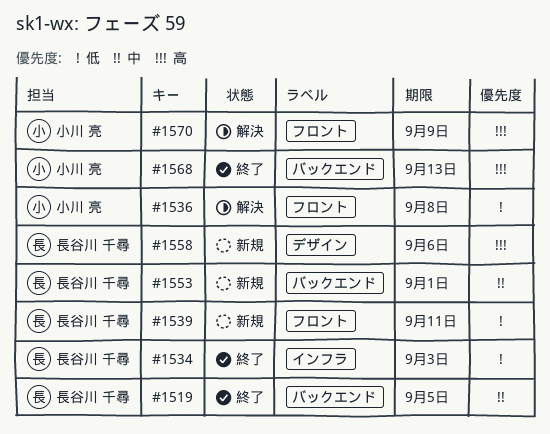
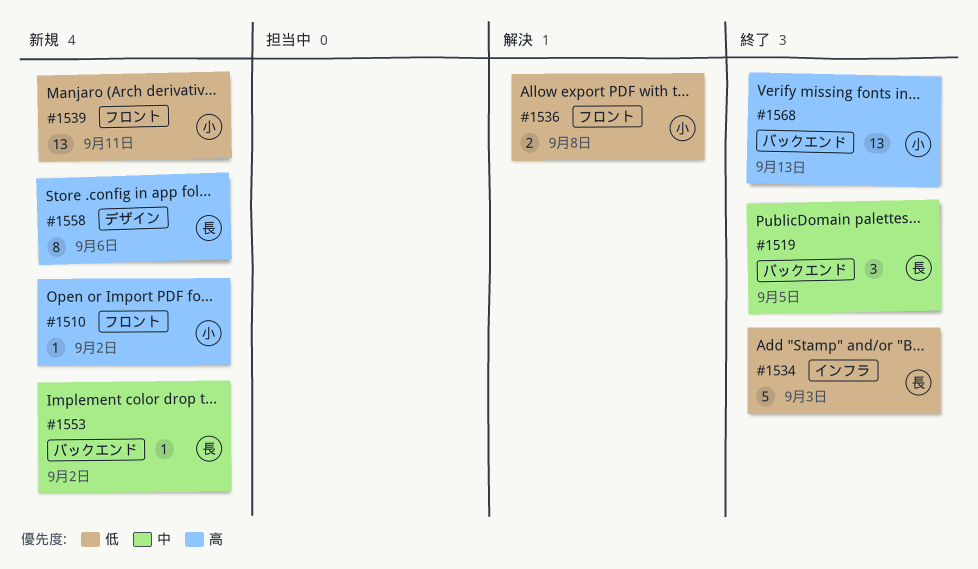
#1510: none -> present
#1539, owner: 長谷川 千尋 -> 小川 亮
#1553, due: Sep 1 -> Sep 2
#1570: present -> none

